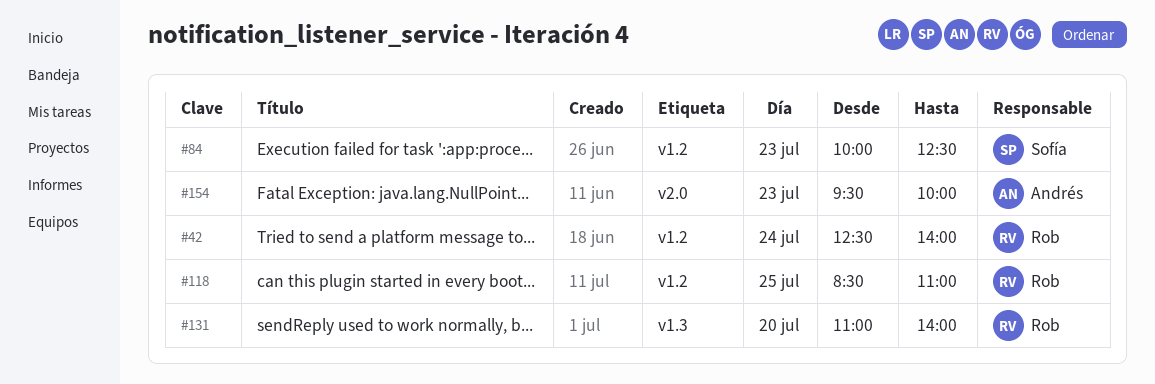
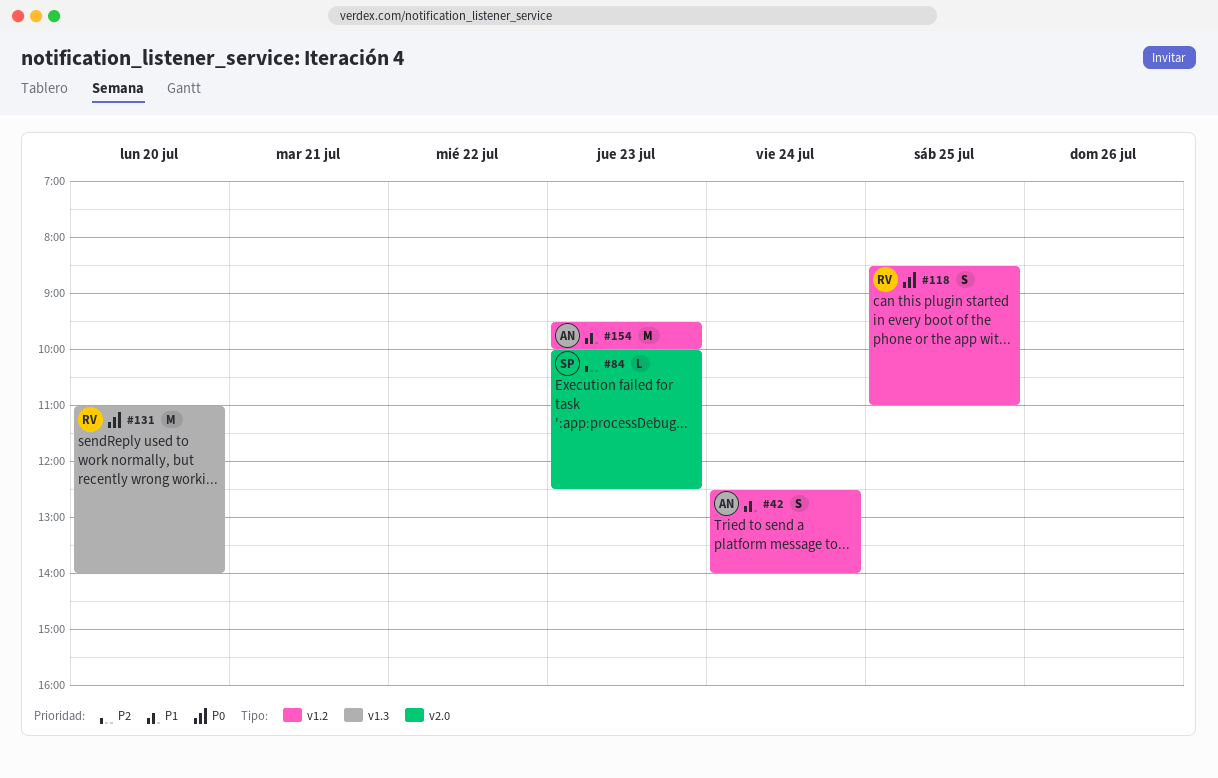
#42, owner: Rob -> Andrés
#84, label: v1.2 -> v2.0
#154, label: v2.0 -> v1.2

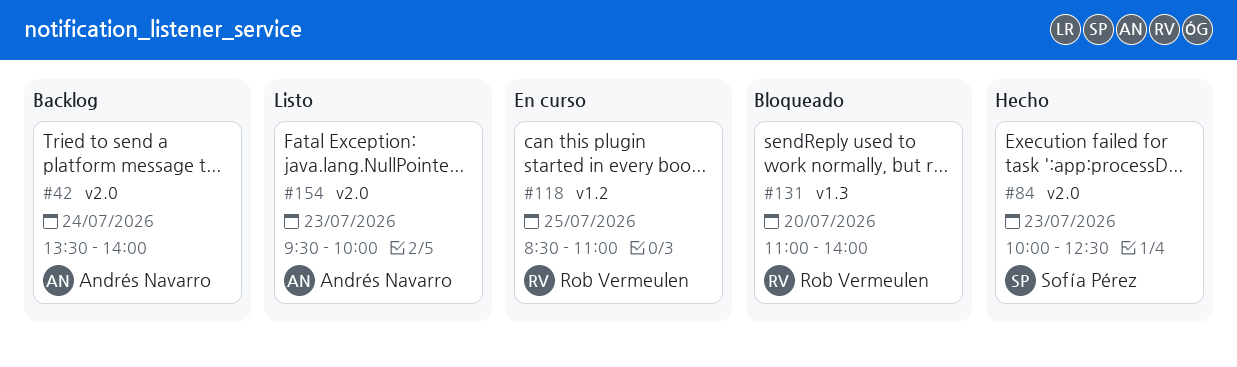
#42, label: v1.2 -> v2.0
#42, begins: 12:30 -> 13:30
#154, label: v1.2 -> v2.0

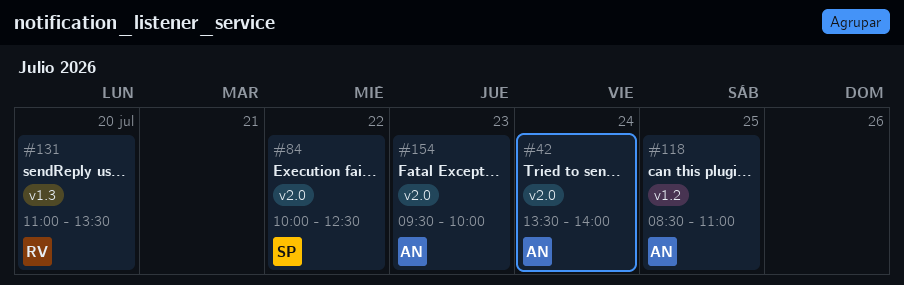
#84, day: Jul 23 -> Jul 22
#118, owner: Rob Vermeulen -> Andrés Navarro
#131, ends: 14:00 -> 13:30

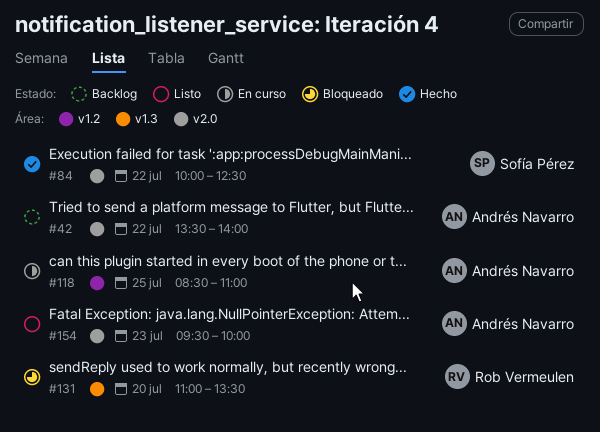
#42, day: Jul 24 -> Jul 22

